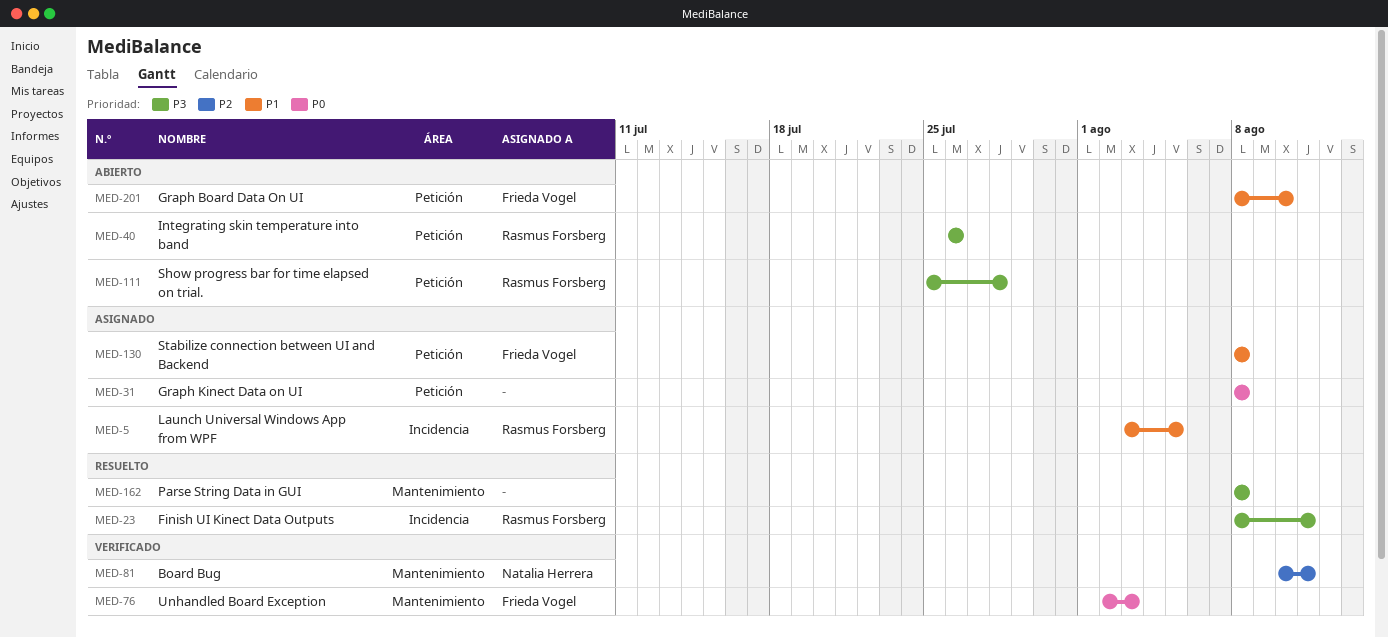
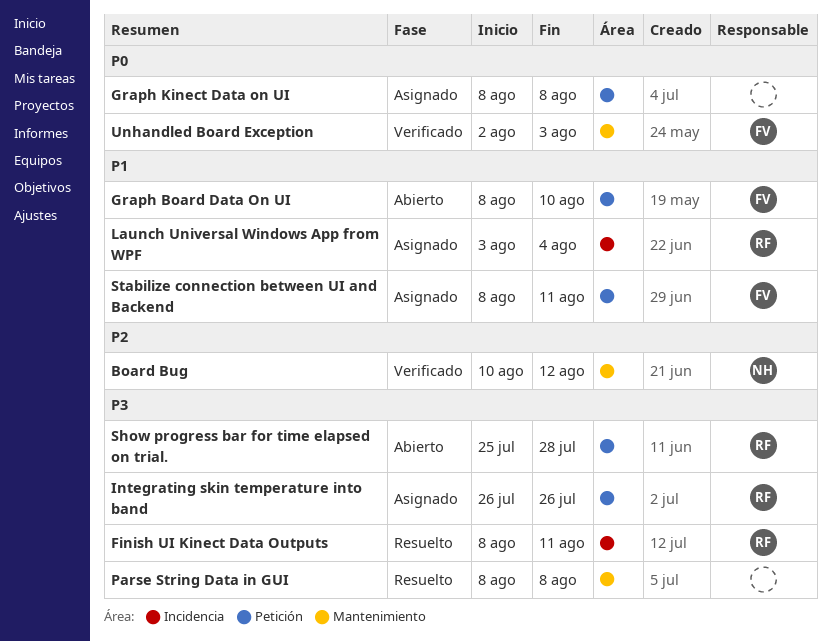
Board Bug, due: Aug 11 -> Aug 12
Integrating skin temperature into band, status: Abierto -> Asignado
Launch Universal Windows App from WPF, due: Aug 5 -> Aug 4
Stabilize connection between UI and Backend, due: Aug 8 -> Aug 11

